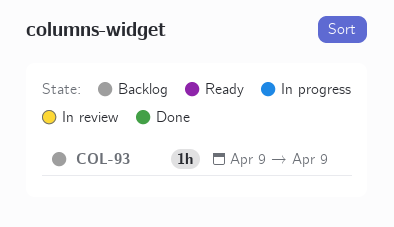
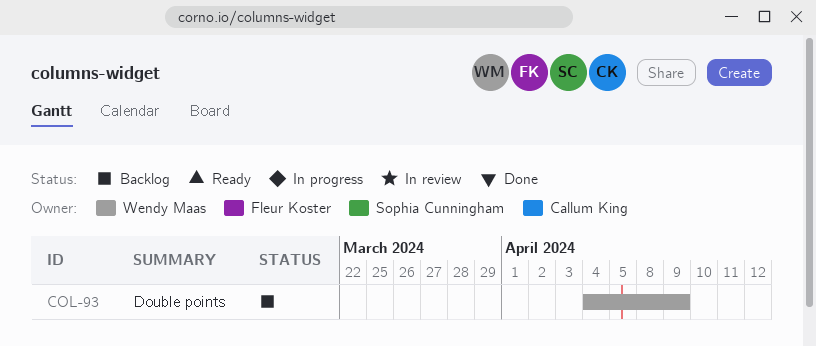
COL-93, start: Apr 9 -> Apr 4

